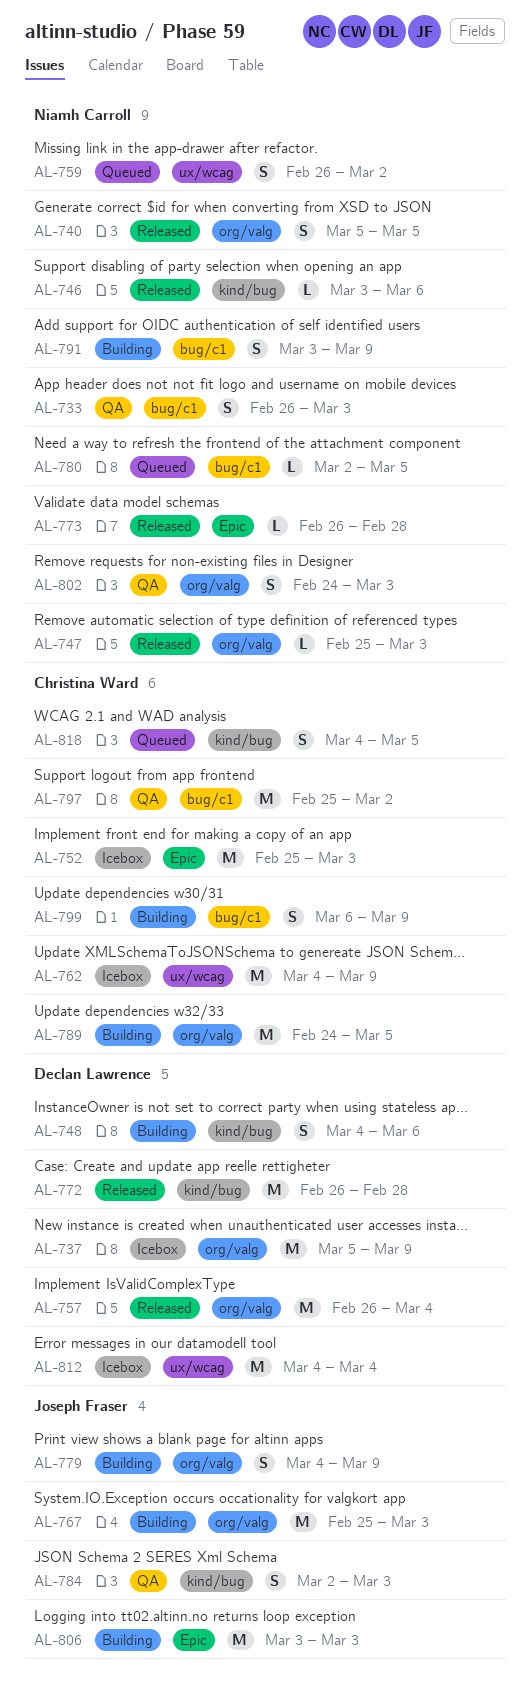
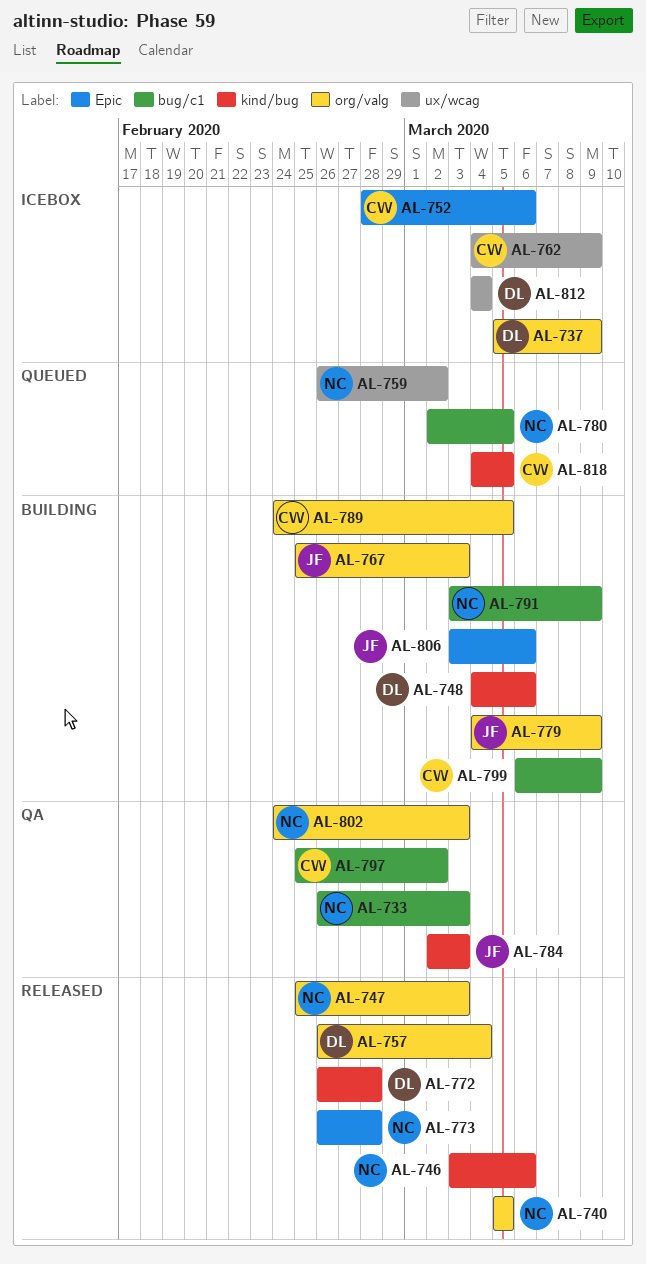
AL-752, start: Feb 25 -> Feb 28
AL-752, due: Mar 3 -> Mar 6
AL-806, due: Mar 3 -> Mar 6

